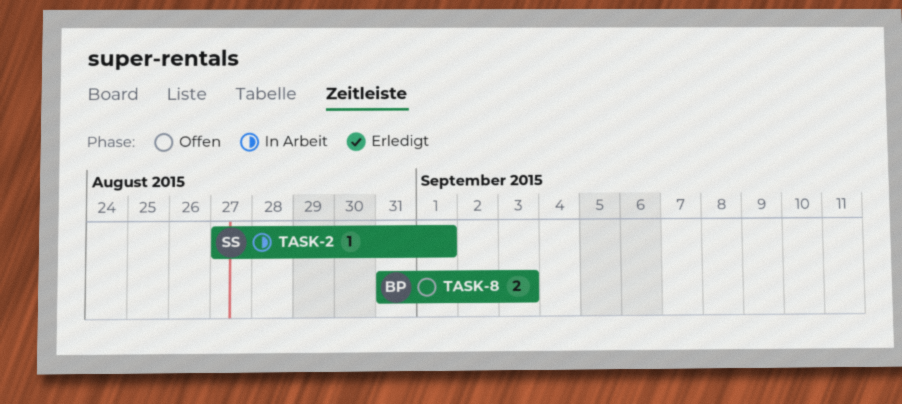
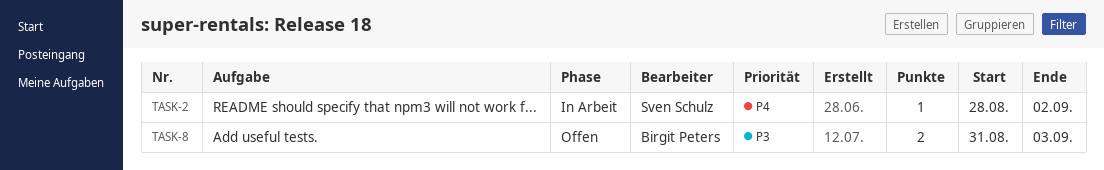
TASK-2, start: Aug 27 -> Aug 28
TASK-2, due: Sep 1 -> Sep 2

